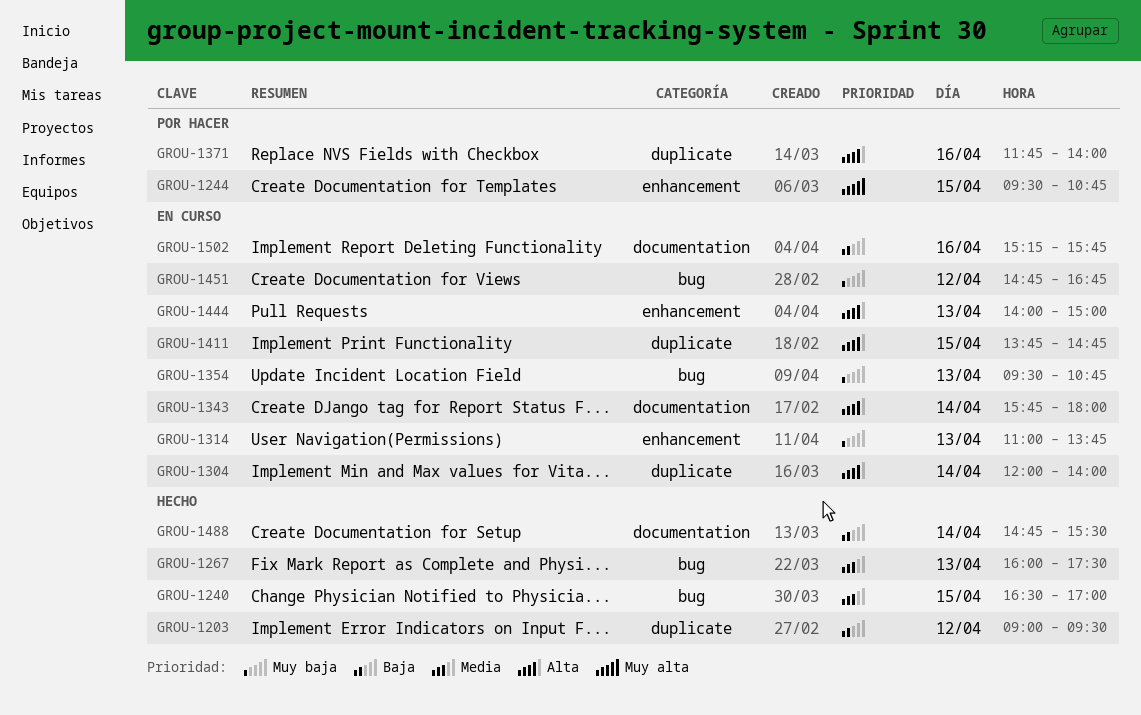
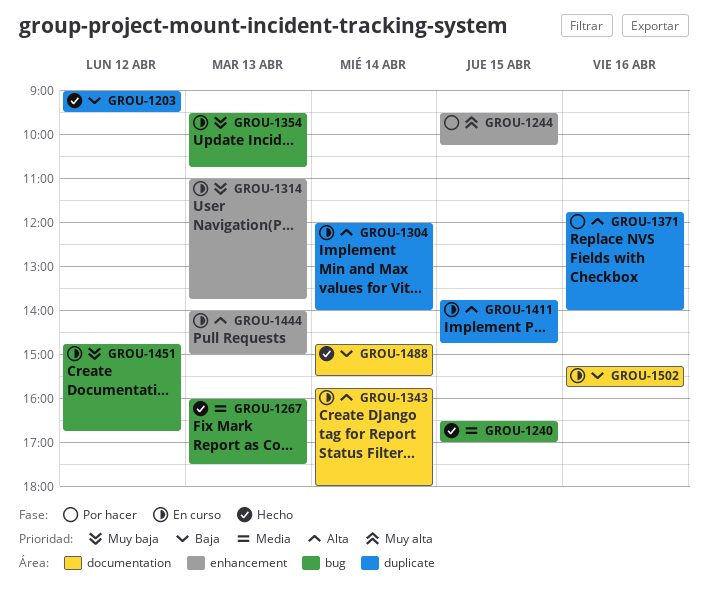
GROU-1244, ends: 10:45 -> 10:15

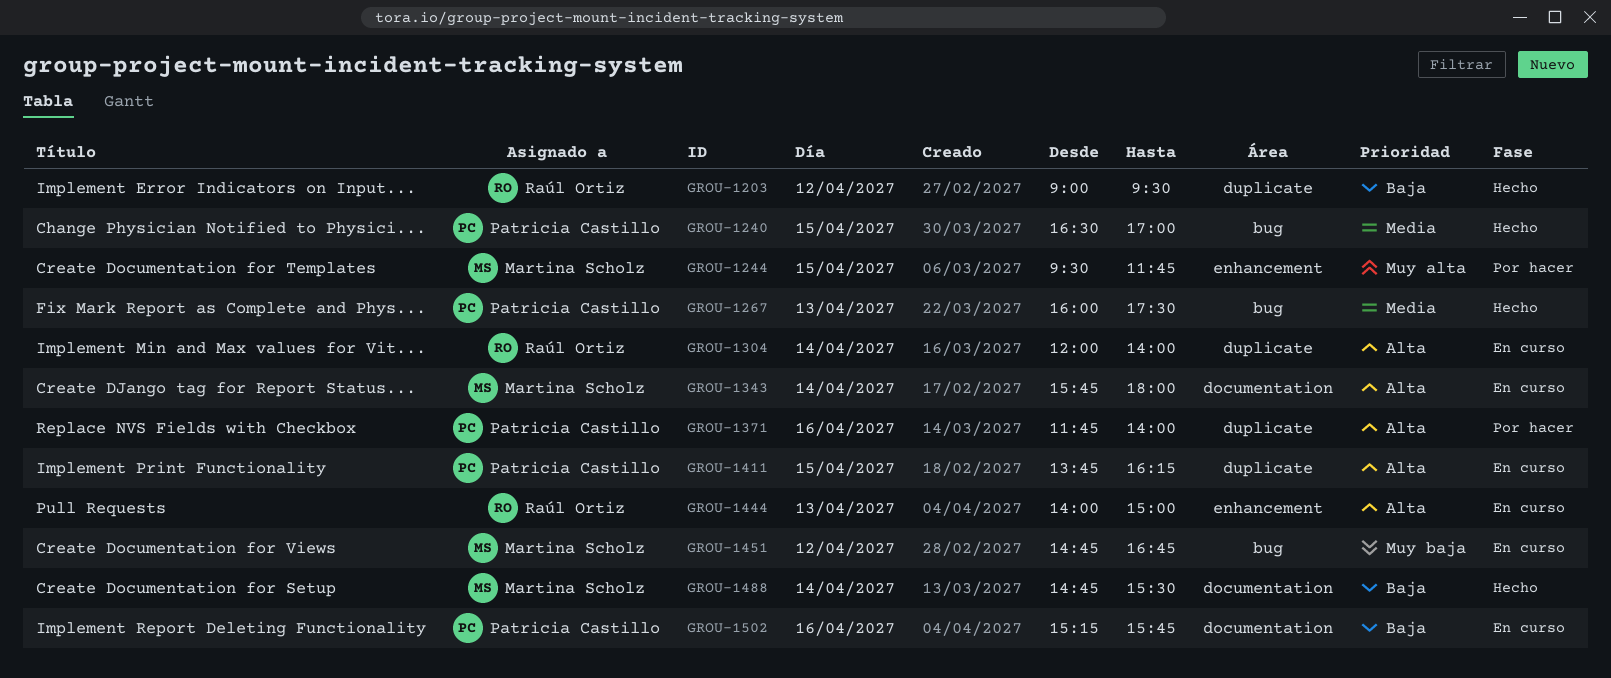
GROU-1244, ends: 10:15 -> 11:45
GROU-1314: present -> none
GROU-1354: present -> none
GROU-1411, ends: 14:45 -> 16:15

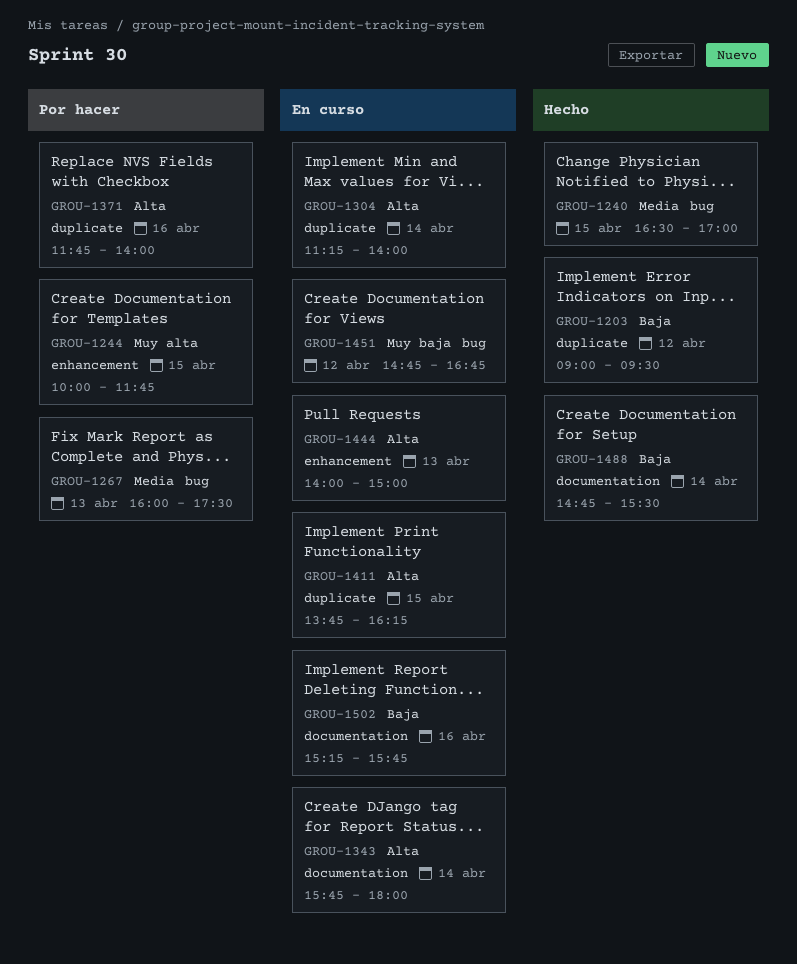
GROU-1244, begins: 09:30 -> 10:00
GROU-1267, status: Hecho -> Por hacer
GROU-1304, begins: 12:00 -> 11:15

